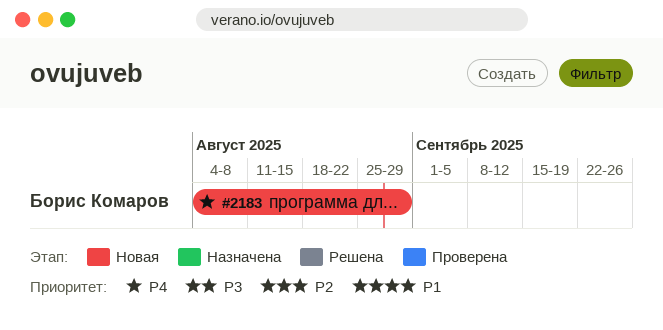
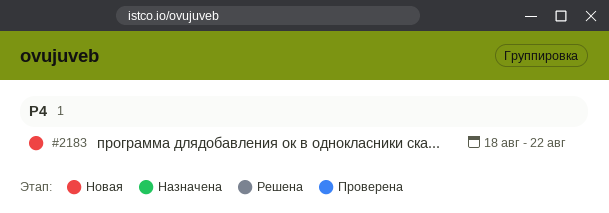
#2183, start: Aug 4 -> Aug 18
#2183, due: Aug 29 -> Aug 22

